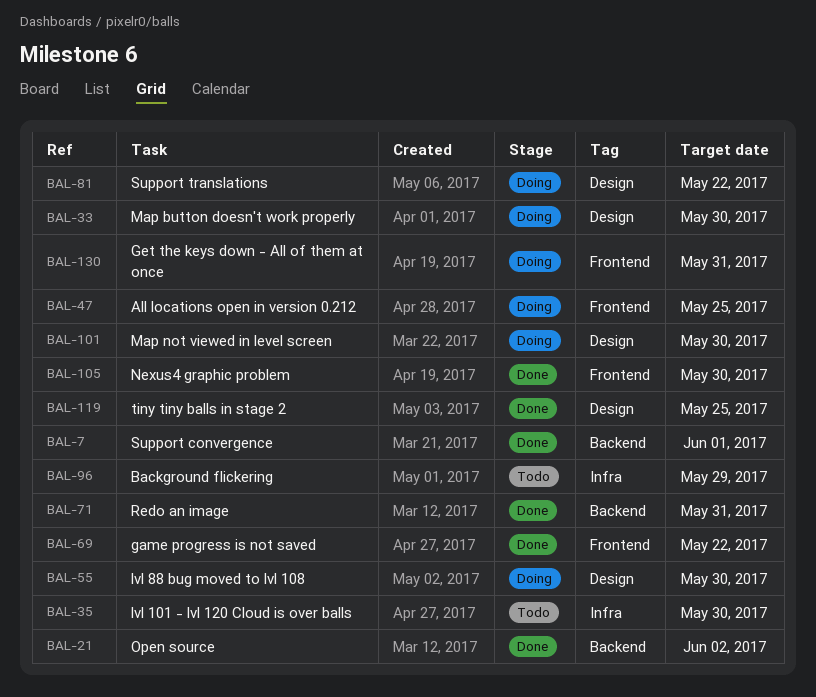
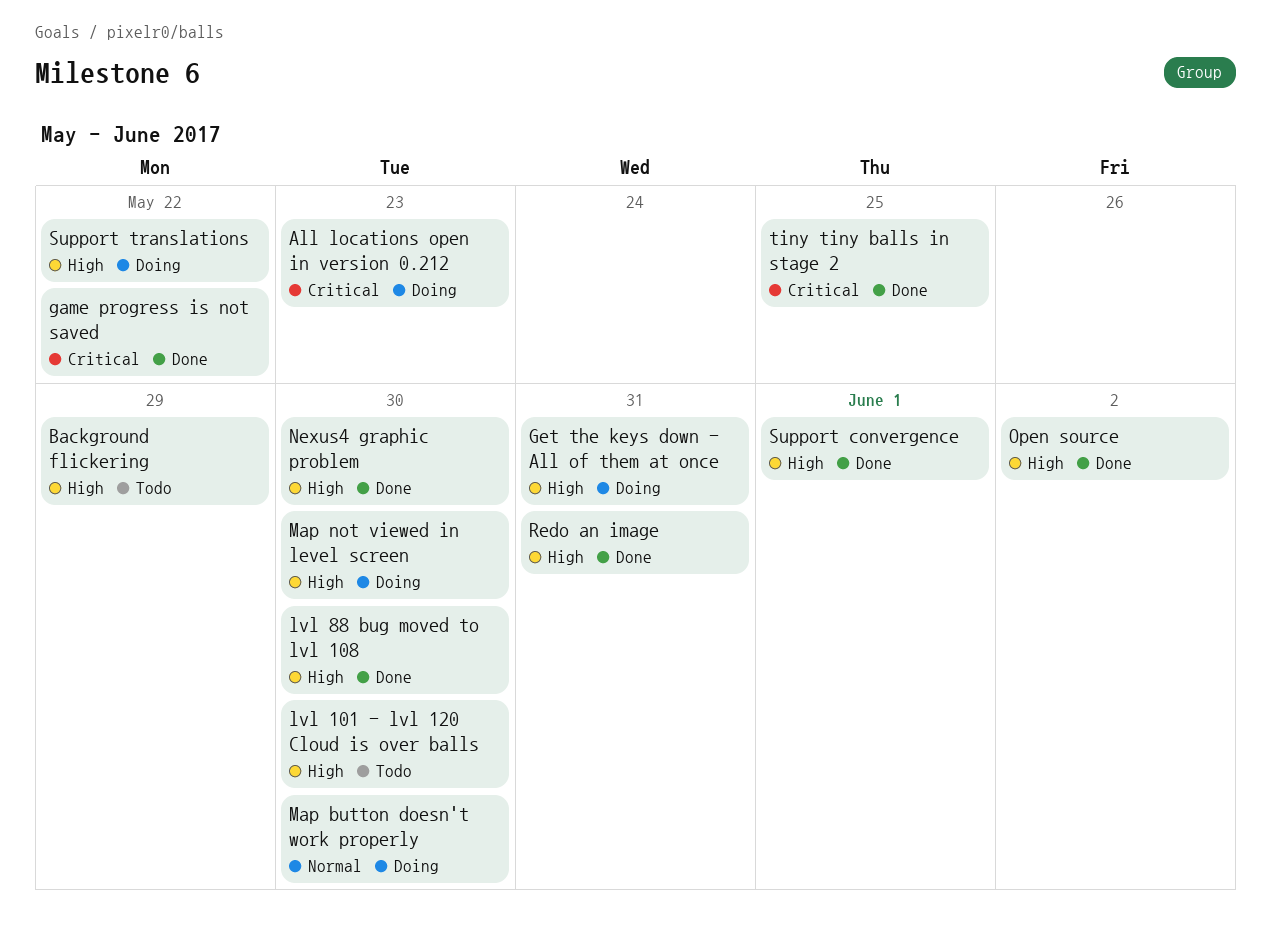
All locations open in version 0.212, due: May 25 -> May 23
lvl 88 bug moved to lvl 108, status: Doing -> Done

